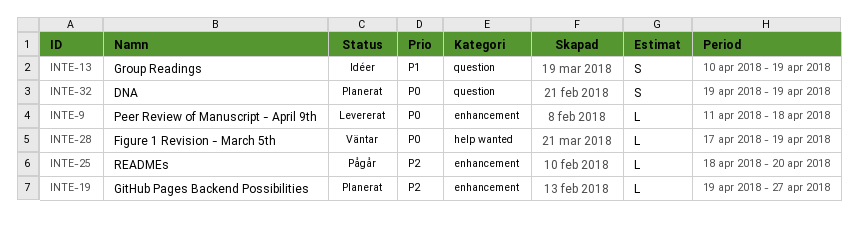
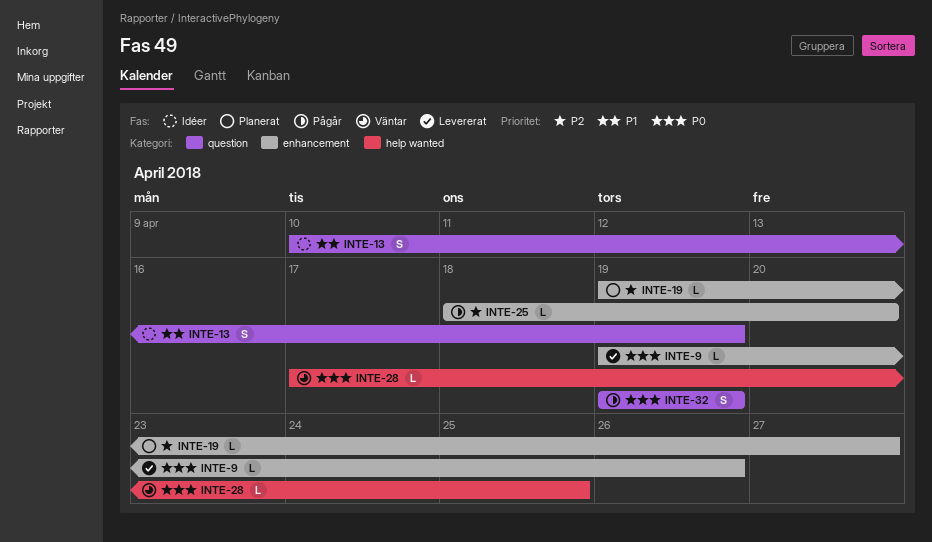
INTE-9, start: Apr 11 -> Apr 19
INTE-9, due: Apr 18 -> Apr 26
INTE-28, due: Apr 19 -> Apr 25
INTE-32, status: Planerat -> Pågår

